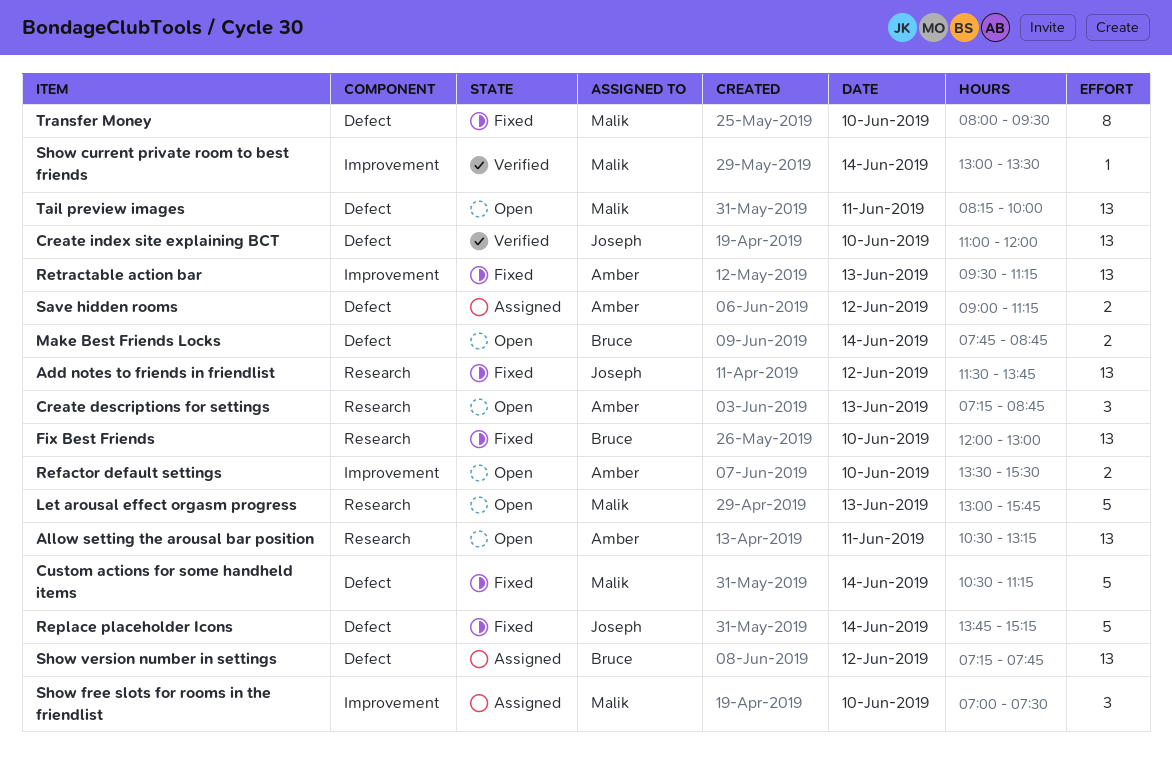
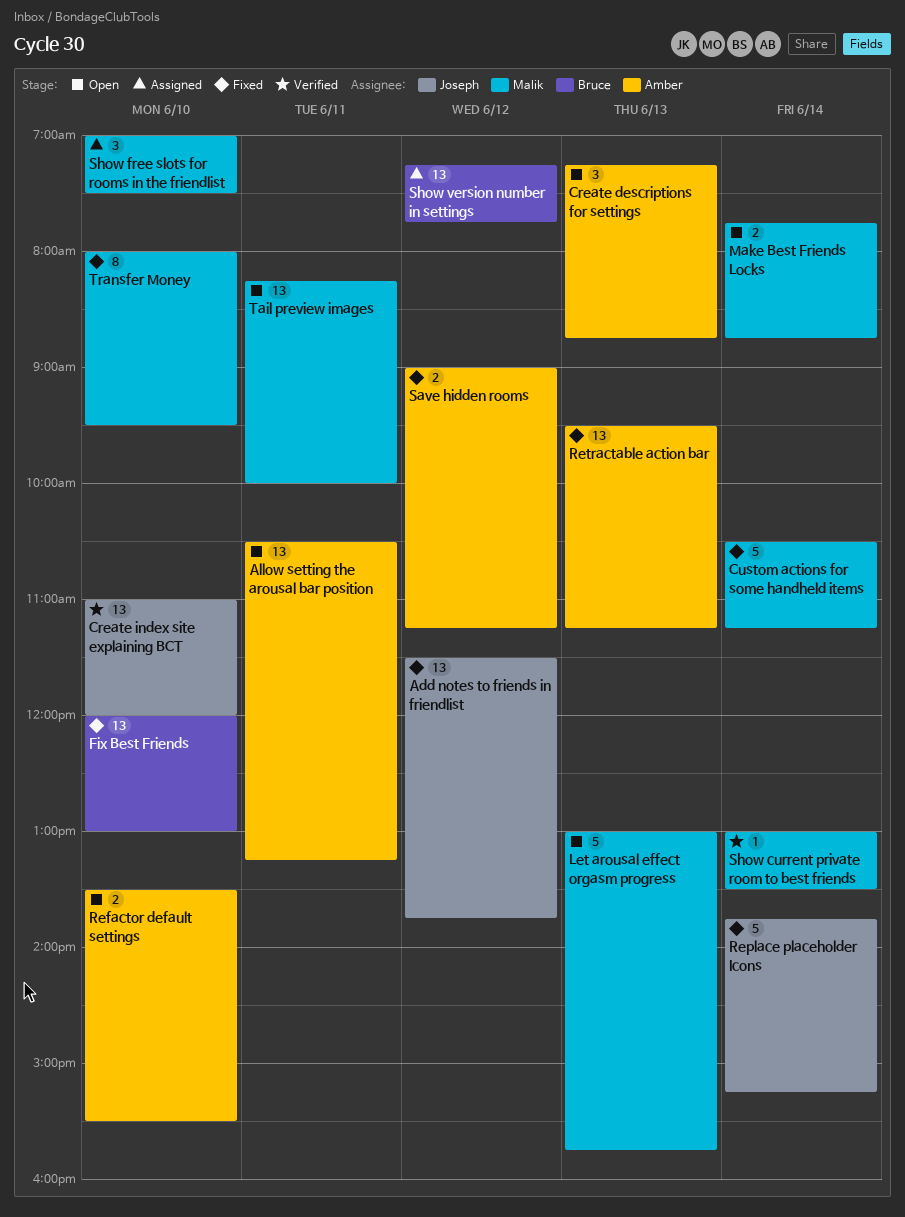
Make Best Friends Locks, owner: Bruce -> Malik
Save hidden rooms, status: Assigned -> Fixed

